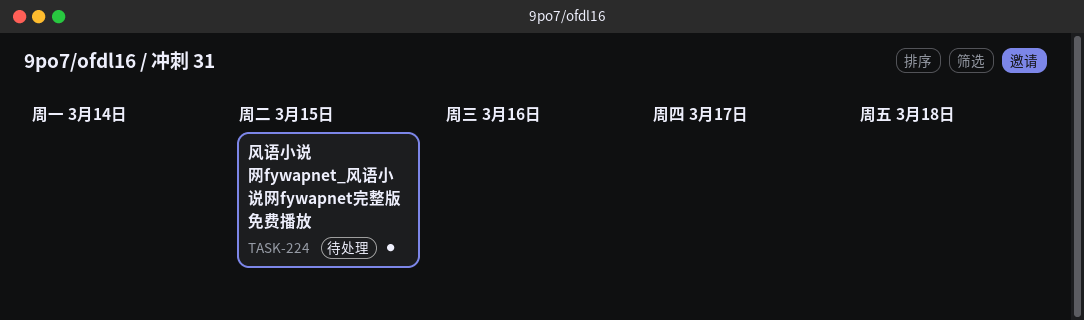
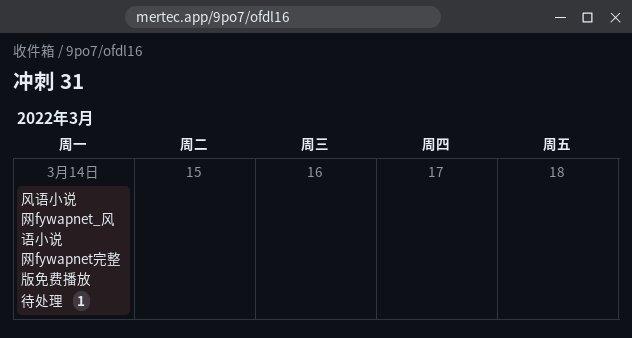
风语小说网fywapnet_风语小说网fywapnet完整版免费播放, due: Mar 15 -> Mar 14

